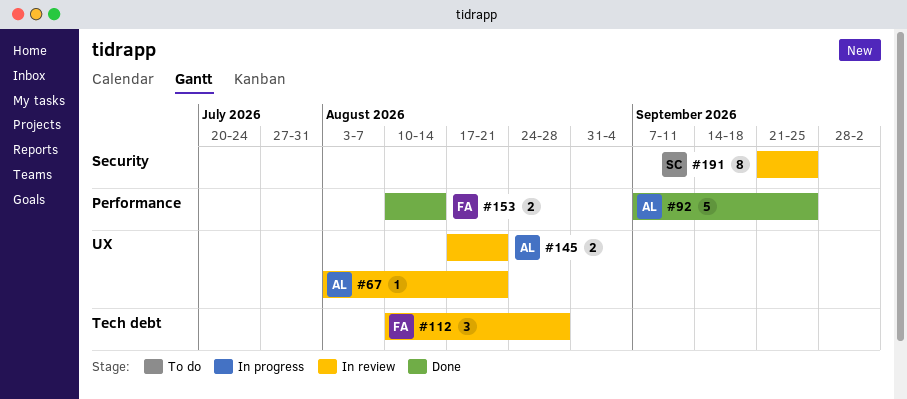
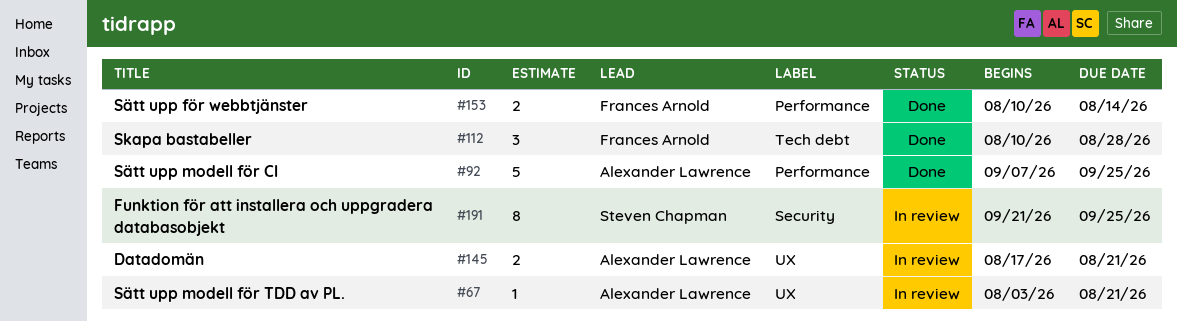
#112, status: In review -> Done

